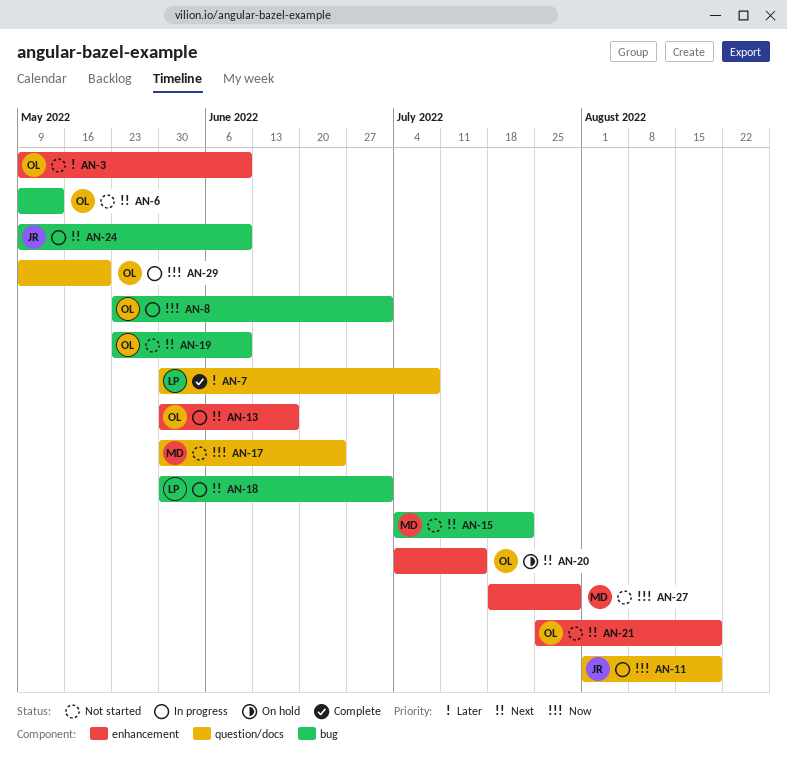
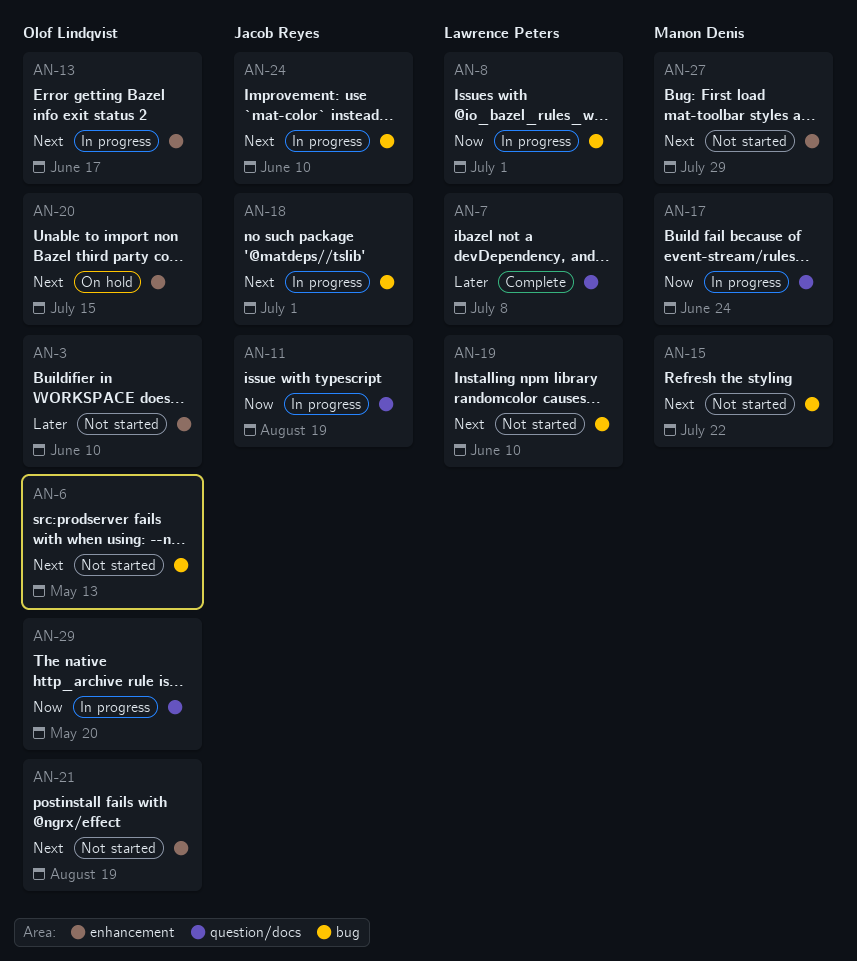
AN-8, owner: Olof Lindqvist -> Lawrence Peters
AN-17, status: Not started -> In progress
AN-18, owner: Lawrence Peters -> Jacob Reyes
AN-19, owner: Olof Lindqvist -> Lawrence Peters
AN-27, priority: Now -> Next

